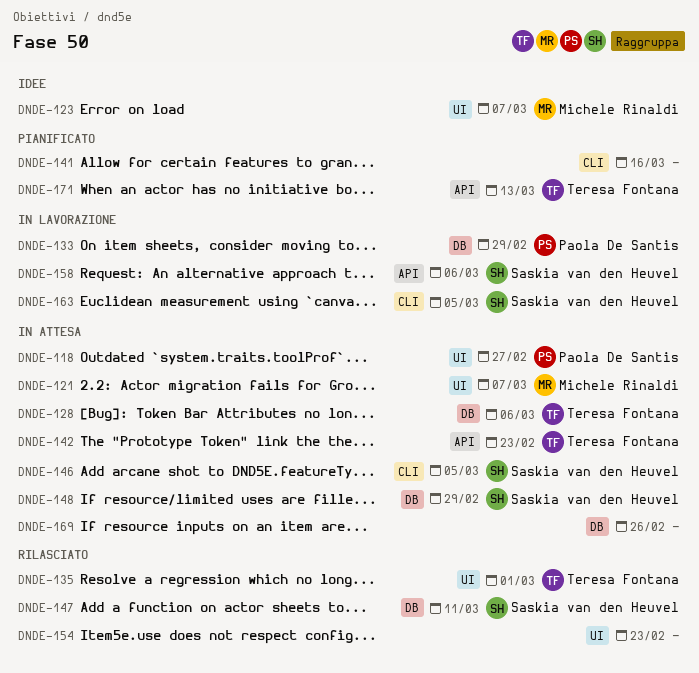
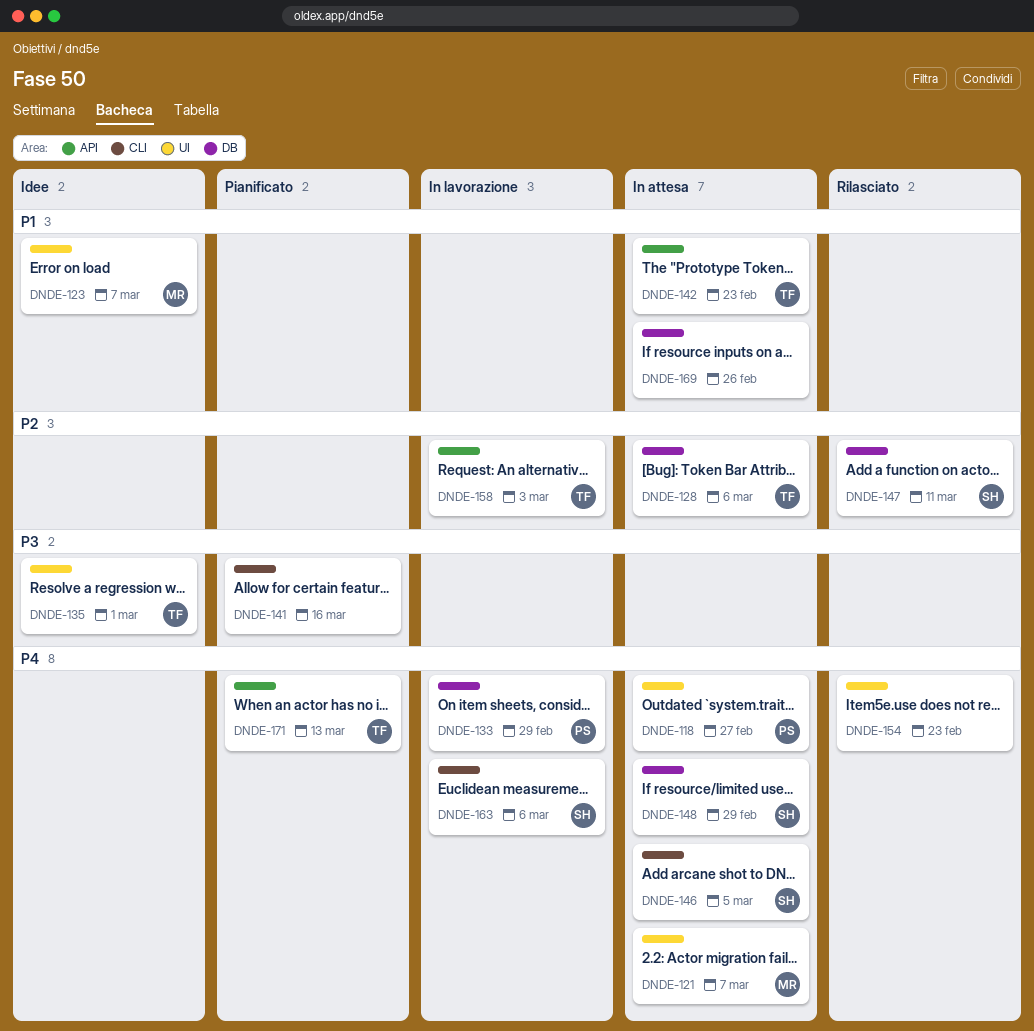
DNDE-135, status: Rilasciato -> Idee
DNDE-158, owner: Saskia van den Heuvel -> Teresa Fontana
DNDE-158, due: Mar 6 -> Mar 3
DNDE-163, due: Mar 5 -> Mar 6

